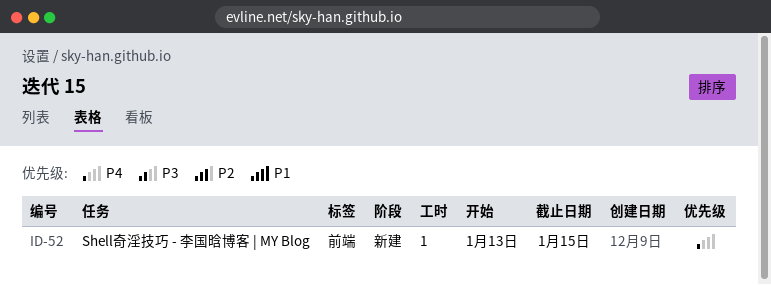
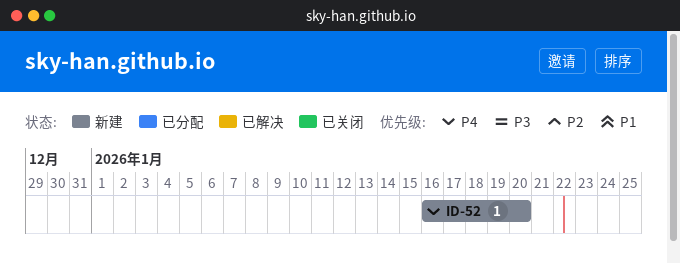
ID-52, start: Jan 13 -> Jan 16
ID-52, due: Jan 15 -> Jan 20

